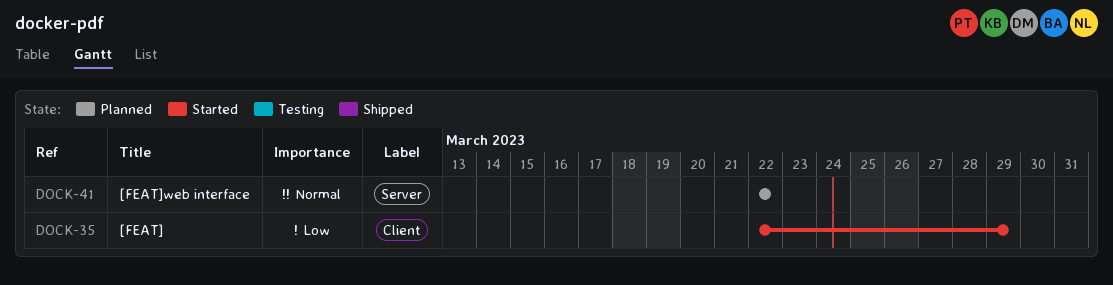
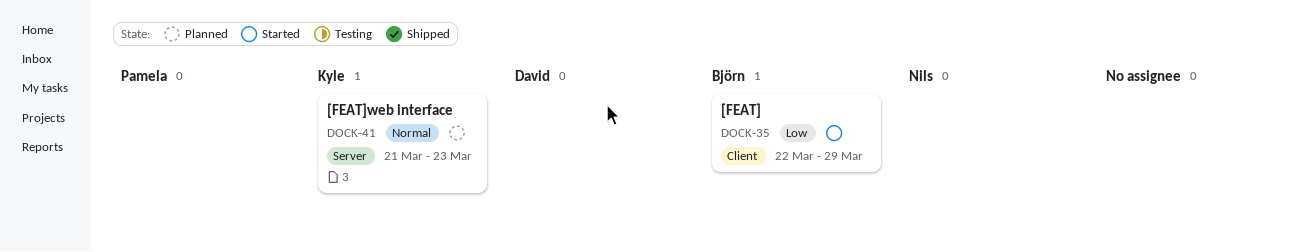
DOCK-41, start: Mar 22 -> Mar 21
DOCK-41, due: Mar 22 -> Mar 23

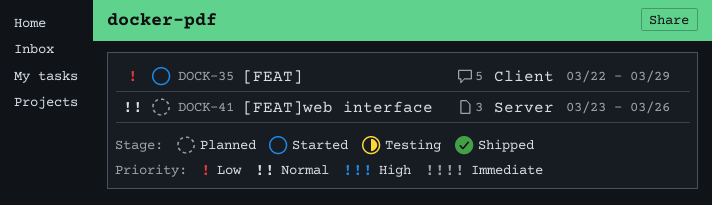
DOCK-41, start: Mar 21 -> Mar 23
DOCK-41, due: Mar 23 -> Mar 26

